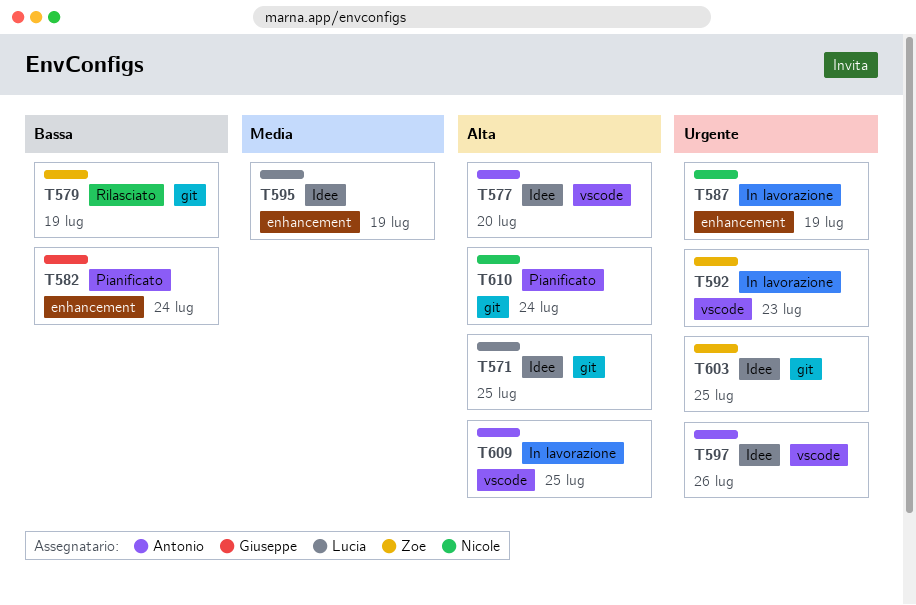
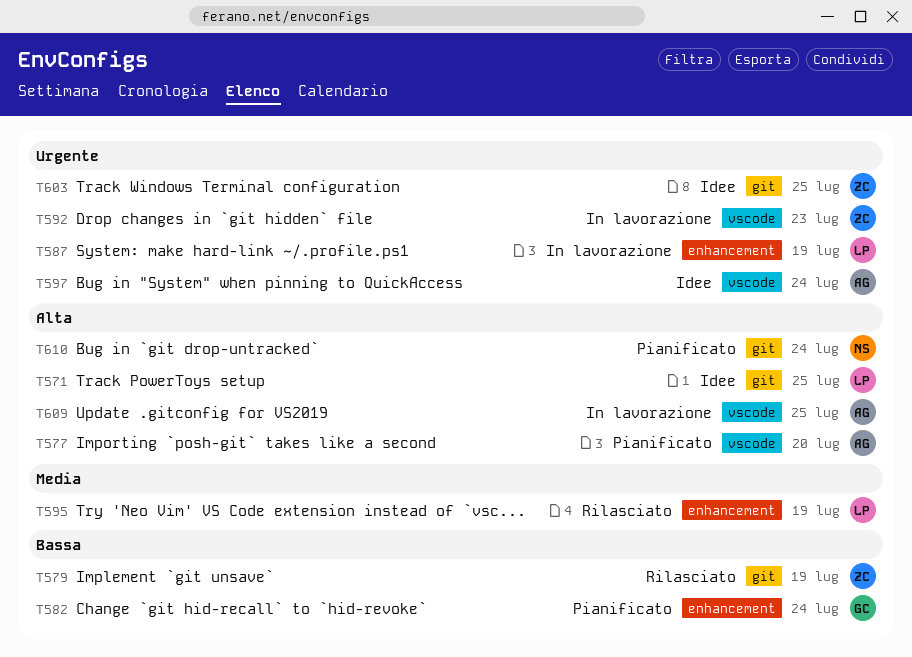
T577, status: Idee -> Pianificato
T587, owner: Nicole -> Lucia
T595, status: Idee -> Rilasciato
T597, due: Jul 26 -> Jul 24

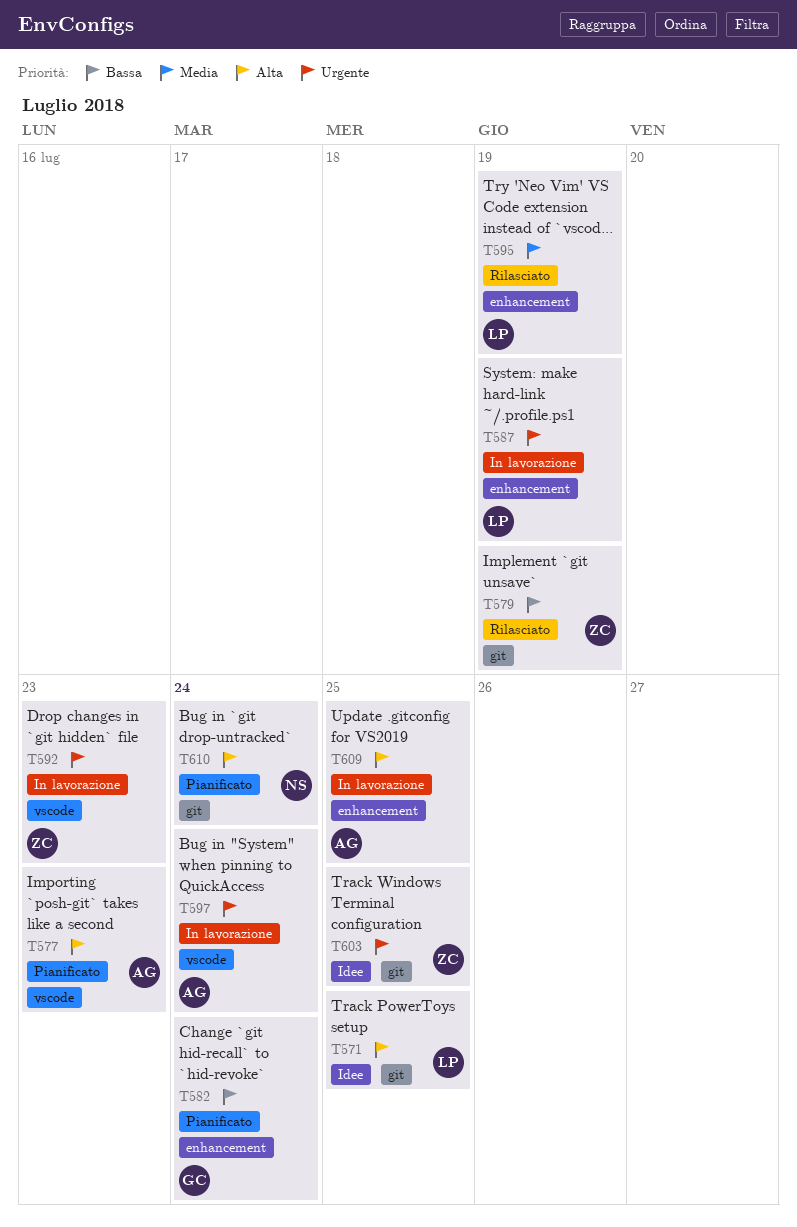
T577, due: Jul 20 -> Jul 23
T597, status: Idee -> In lavorazione
T609, label: vscode -> enhancement

